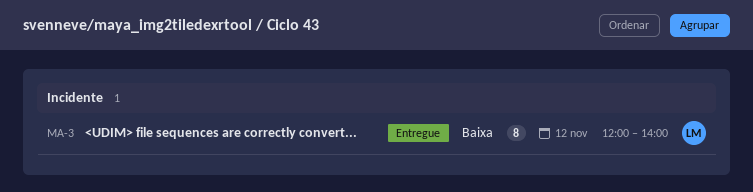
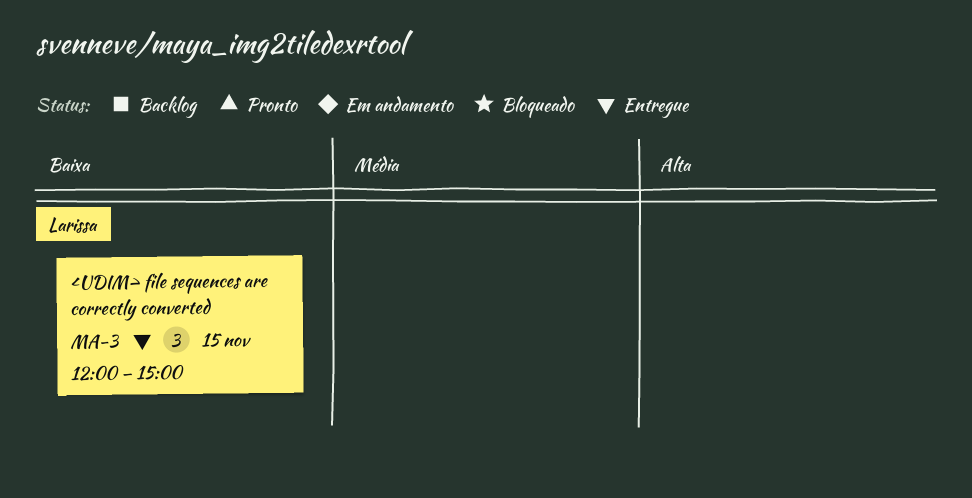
MA-3, estimate: 8 -> 3
MA-3, day: Nov 12 -> Nov 15
MA-3, ends: 14:00 -> 15:00

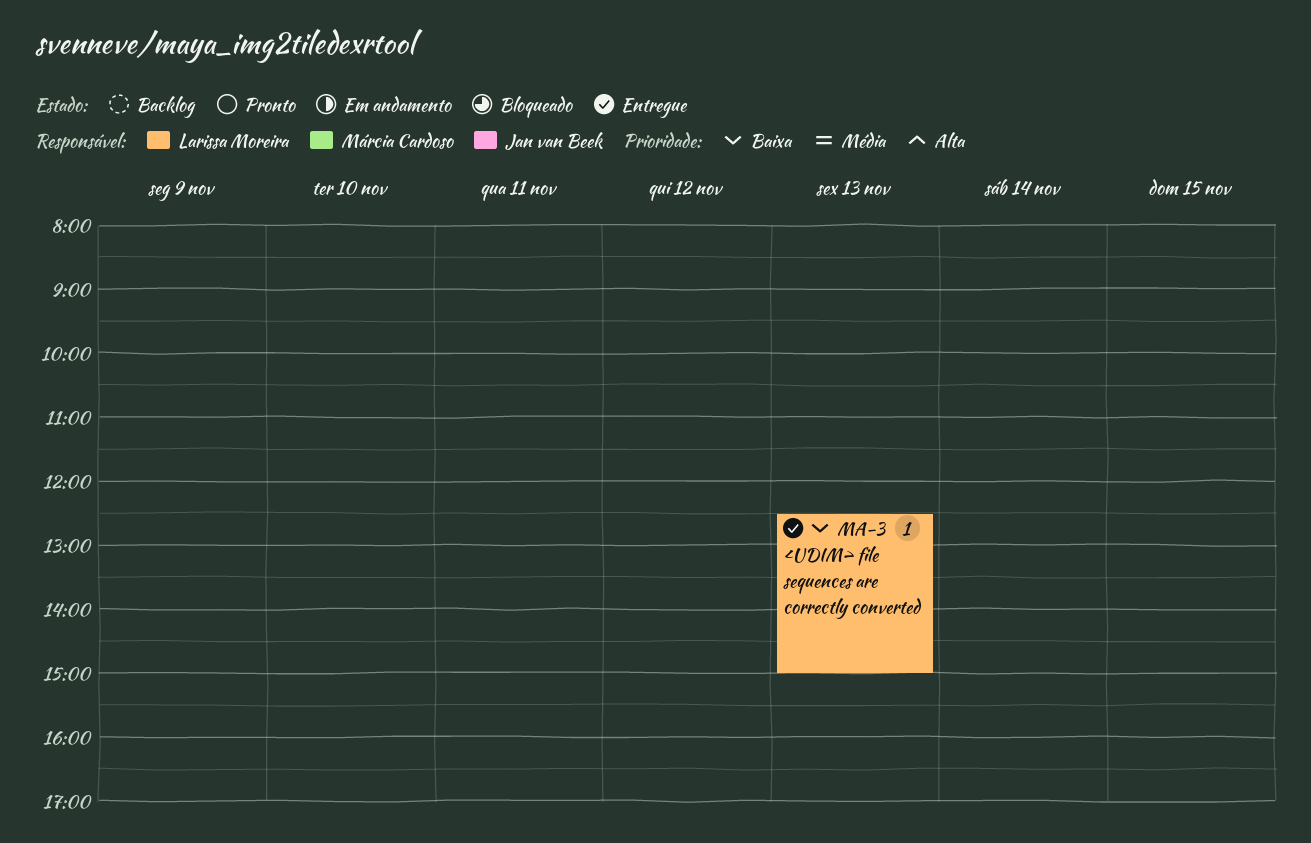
MA-3, estimate: 3 -> 1
MA-3, day: Nov 15 -> Nov 13
MA-3, begins: 12:00 -> 12:30

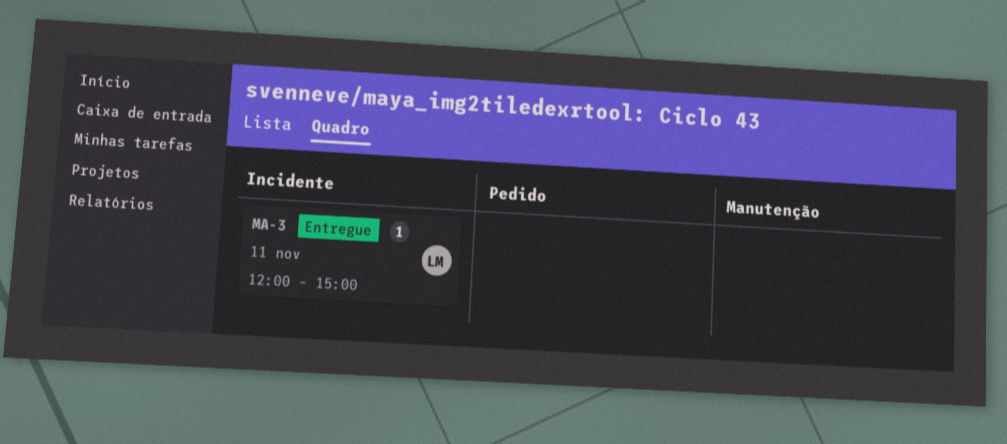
MA-3, day: Nov 13 -> Nov 11
MA-3, begins: 12:30 -> 12:00

